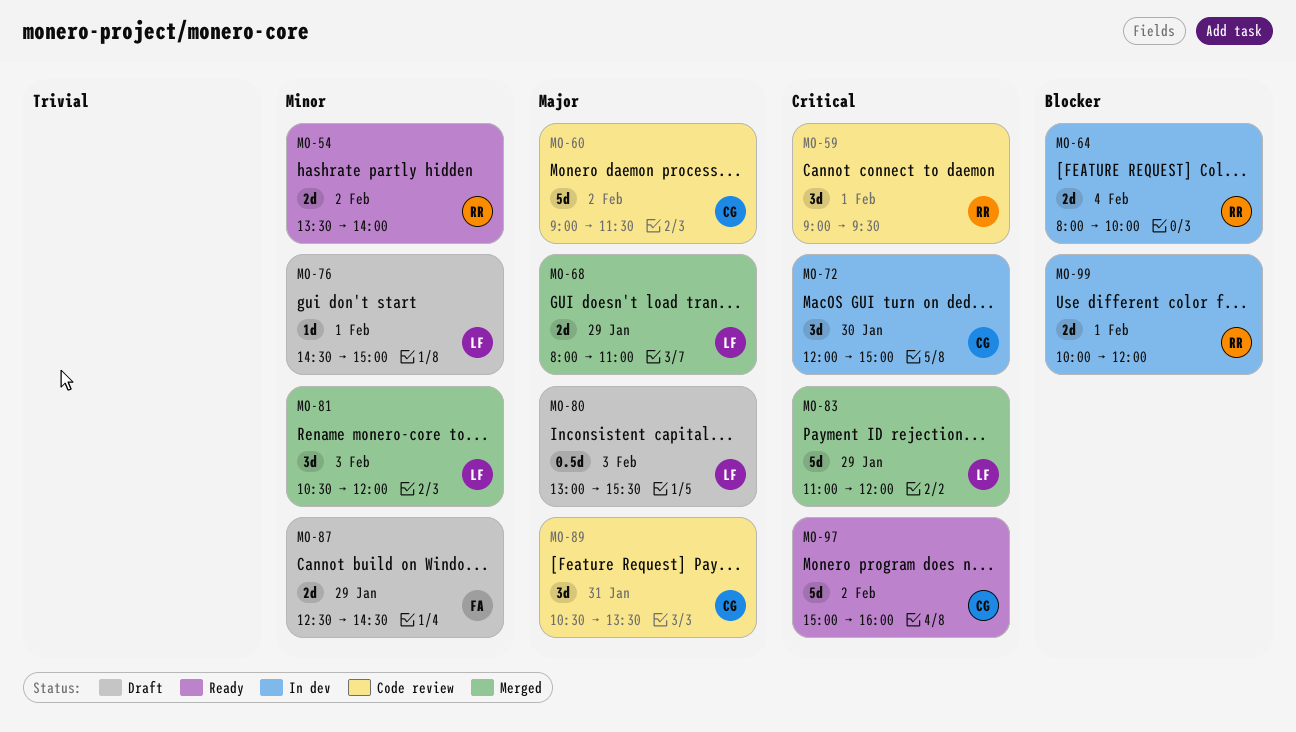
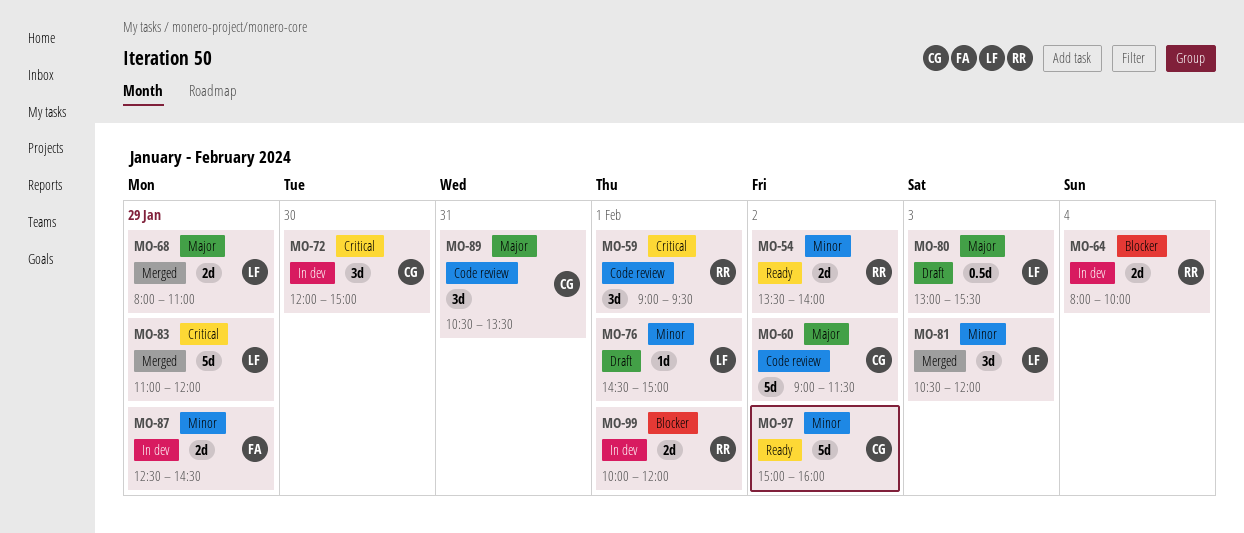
MO-87, status: Draft -> In dev
MO-97, priority: Critical -> Minor

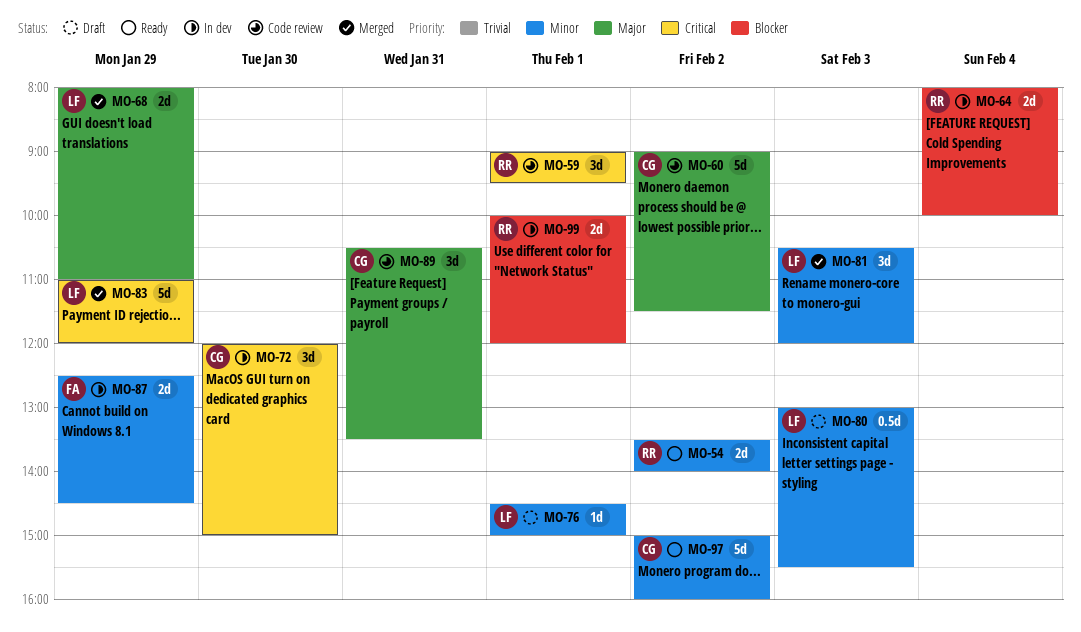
MO-80, priority: Major -> Minor

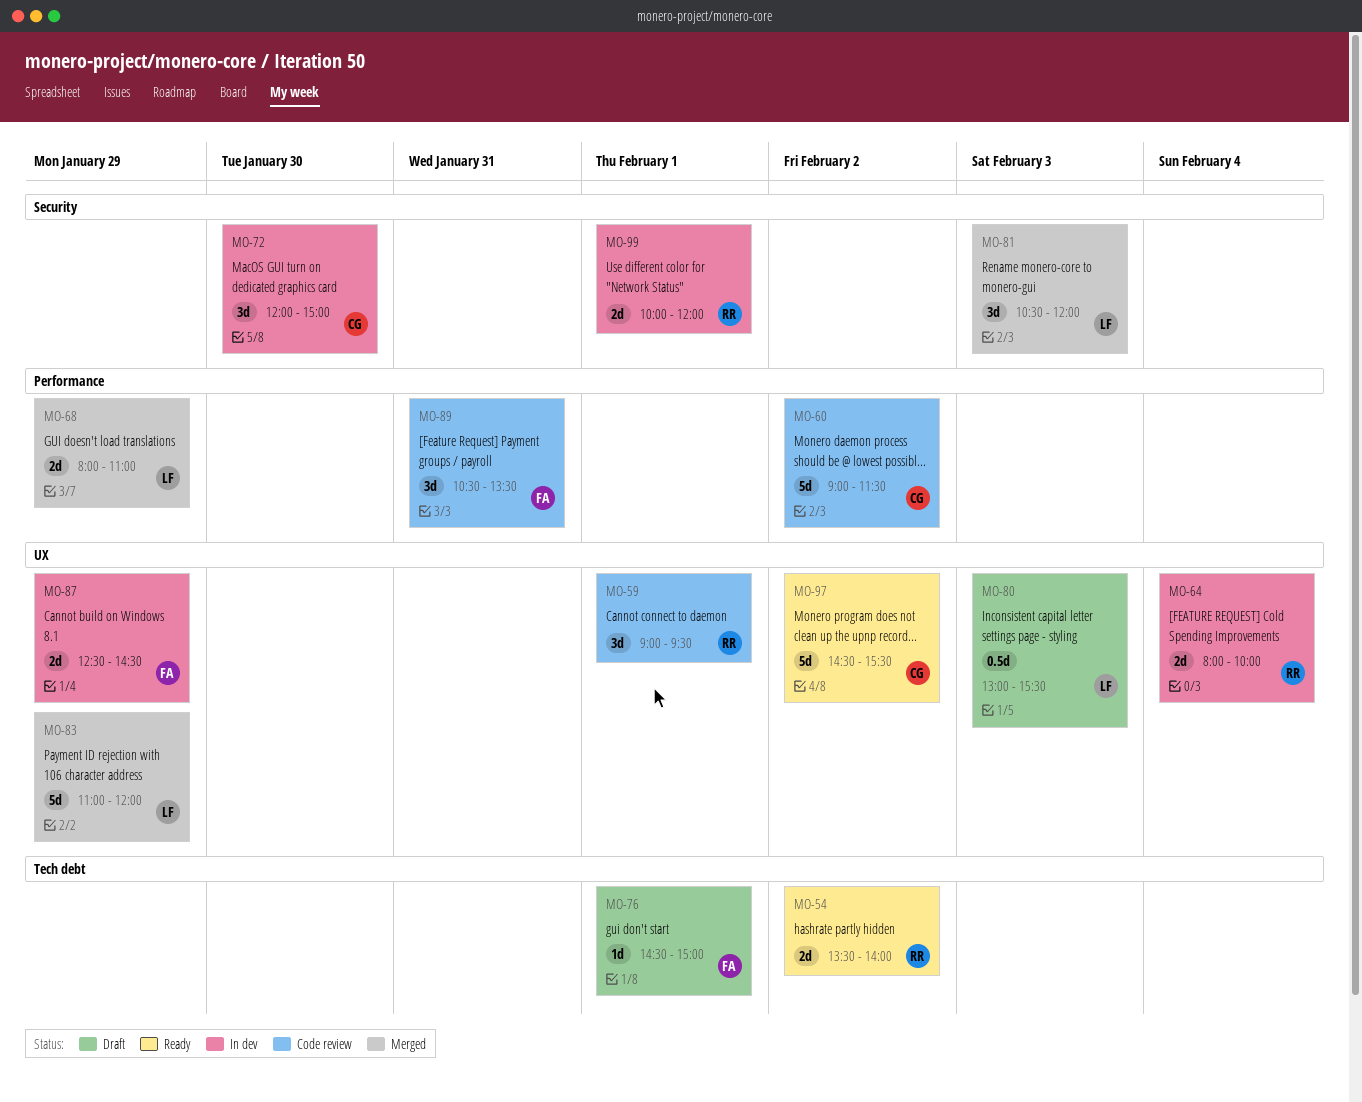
MO-76, owner: LF -> FA
MO-89, owner: CG -> FA
MO-97, begins: 15:00 -> 14:30
MO-97, ends: 16:00 -> 15:30

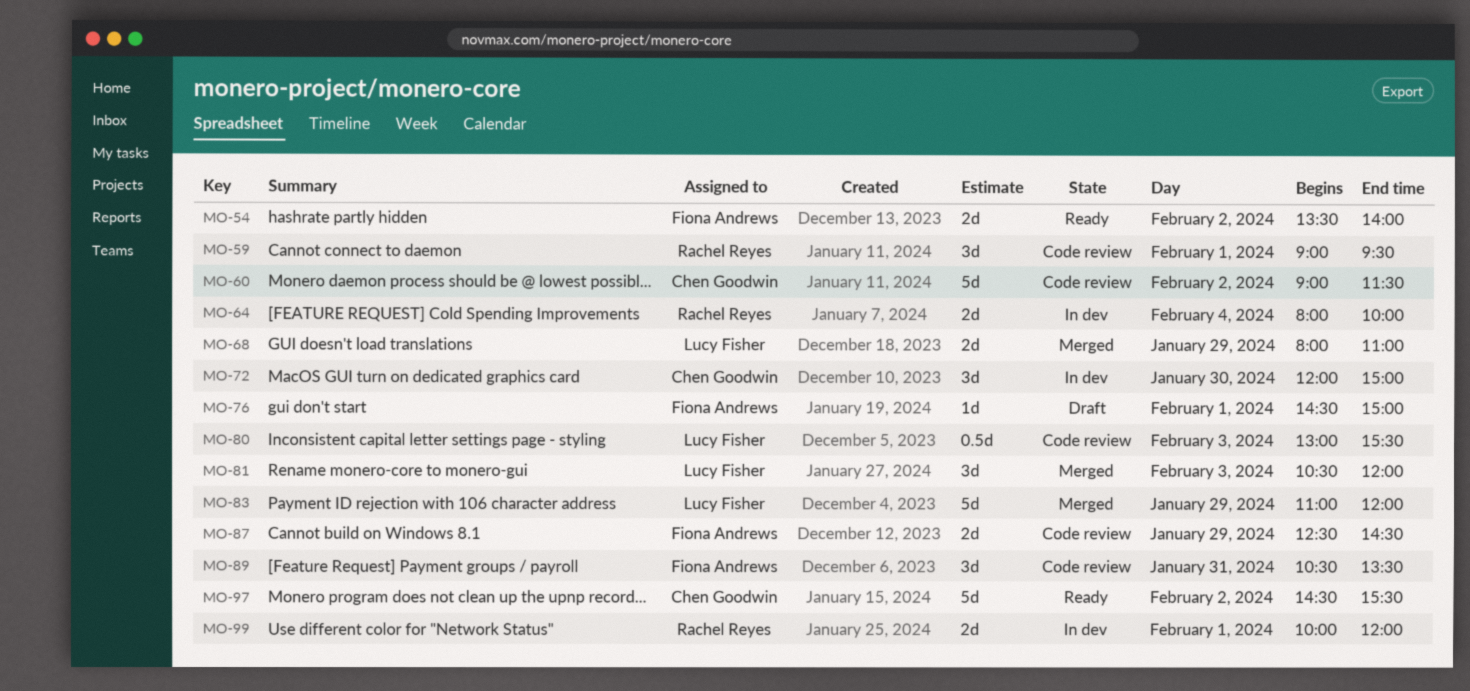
MO-54, owner: Rachel Reyes -> Fiona Andrews
MO-80, status: Draft -> Code review
MO-87, status: In dev -> Code review

